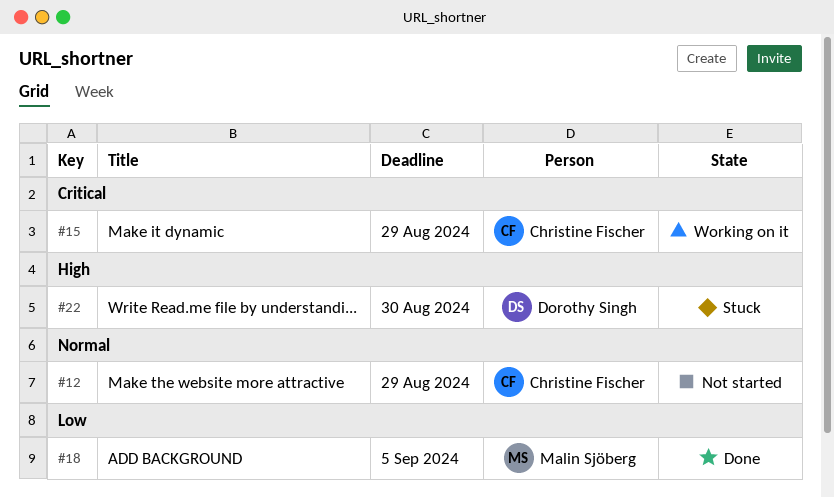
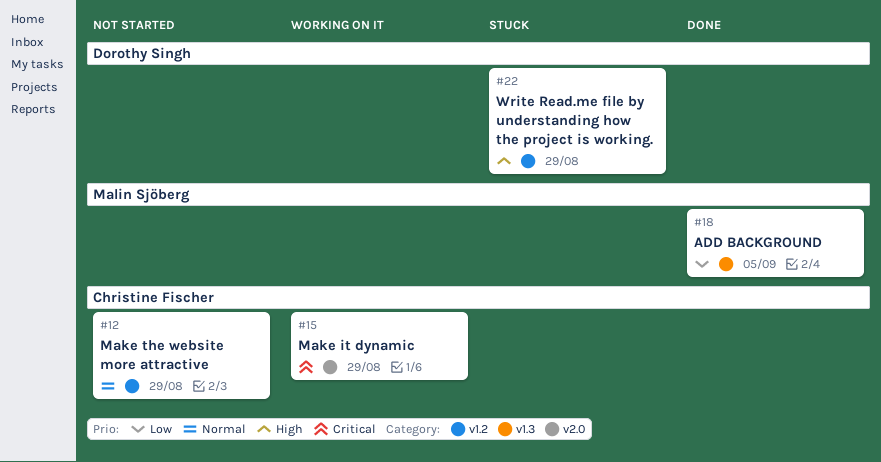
#22, due: Aug 30 -> Aug 29

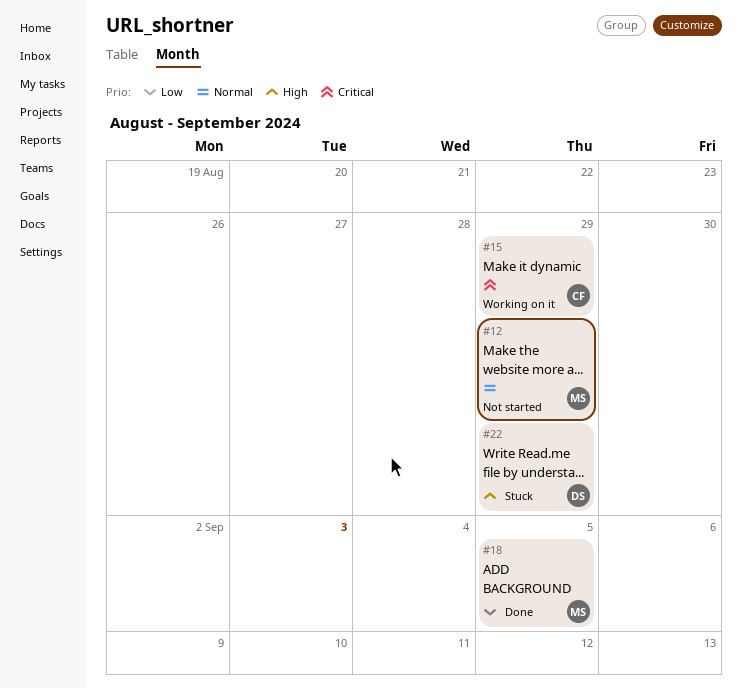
#12, owner: Christine Fischer -> Malin Sjöberg

